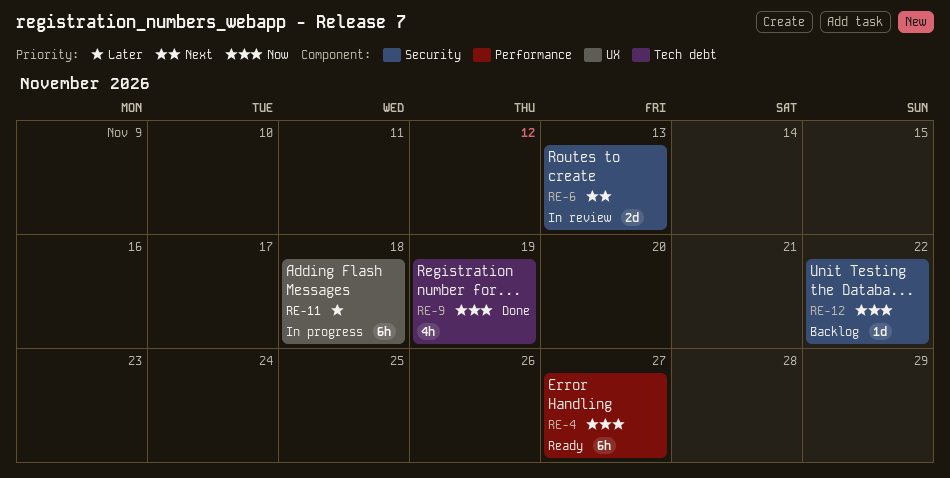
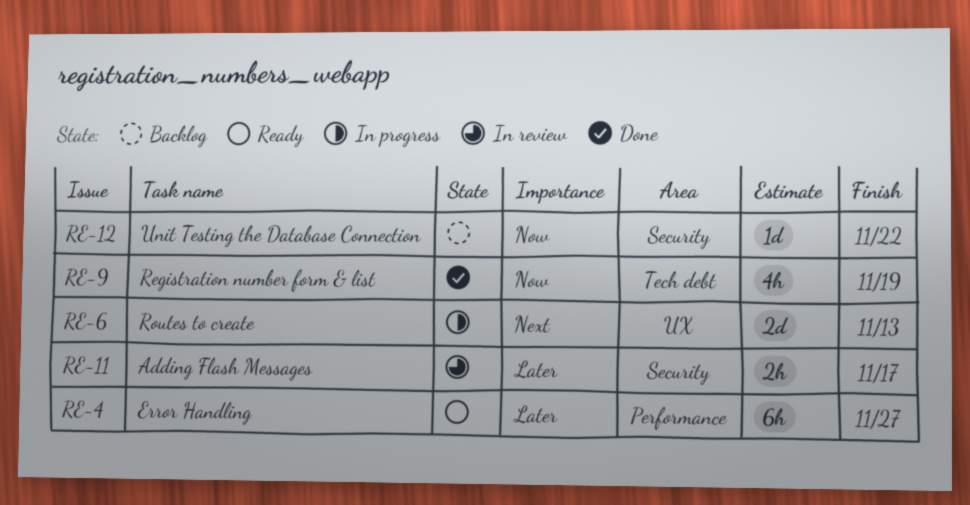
RE-4, priority: Now -> Later
RE-6, status: In review -> In progress
RE-6, label: Security -> UX
RE-11, status: In progress -> In review
RE-11, label: UX -> Security
RE-11, estimate: 6h -> 2h
RE-11, due: Nov 18 -> Nov 17

